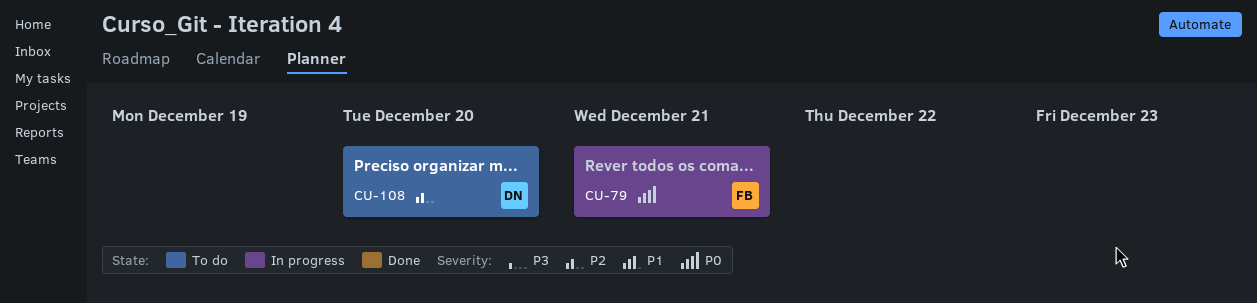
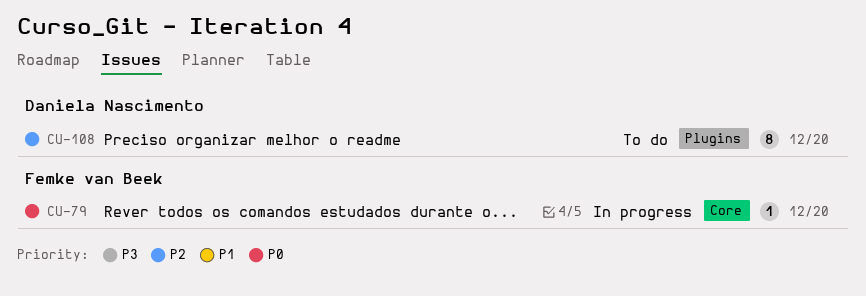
CU-79, due: Dec 21 -> Dec 20

